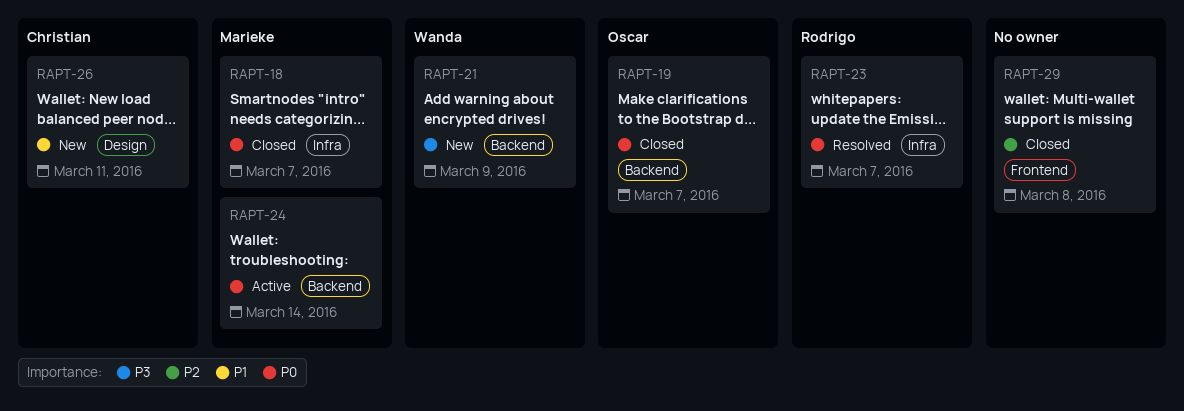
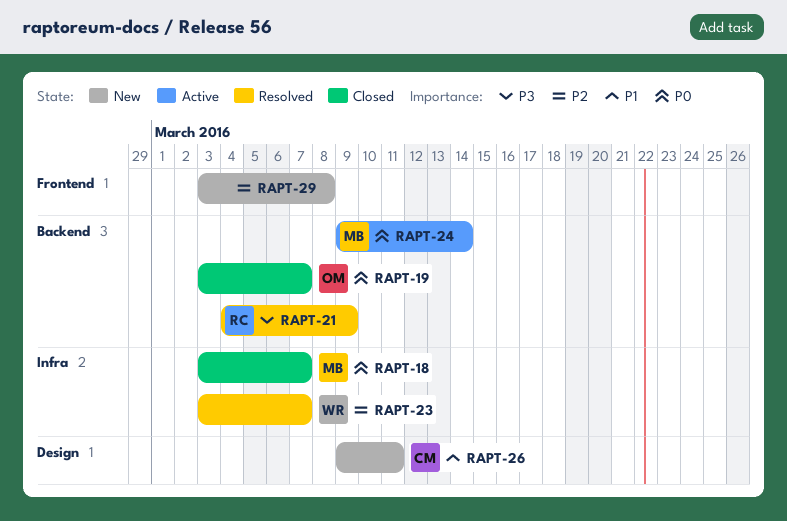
RAPT-21, status: New -> Resolved
RAPT-21, owner: Wanda -> Rodrigo
RAPT-23, owner: Rodrigo -> Wanda
RAPT-23, priority: P0 -> P2
RAPT-29, status: Closed -> New

